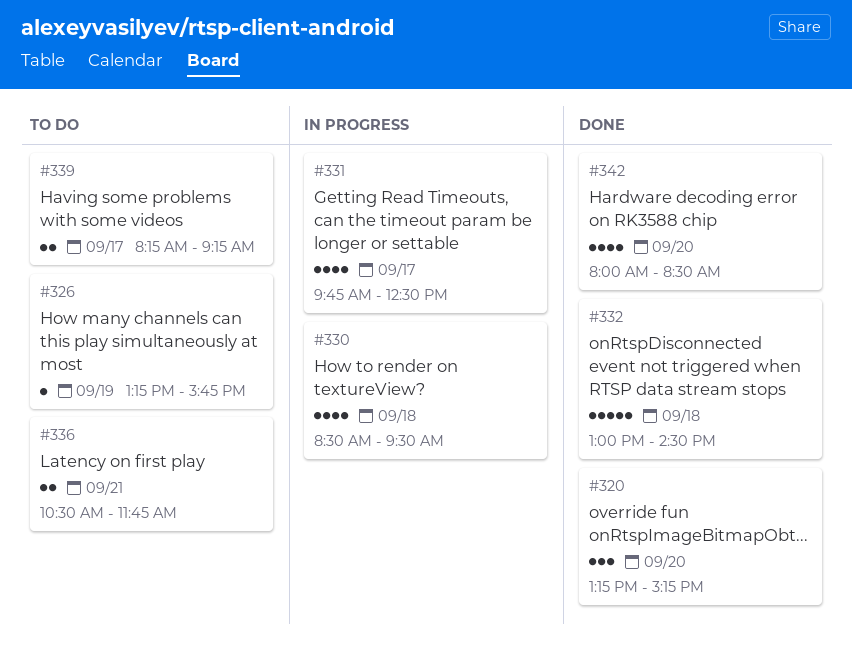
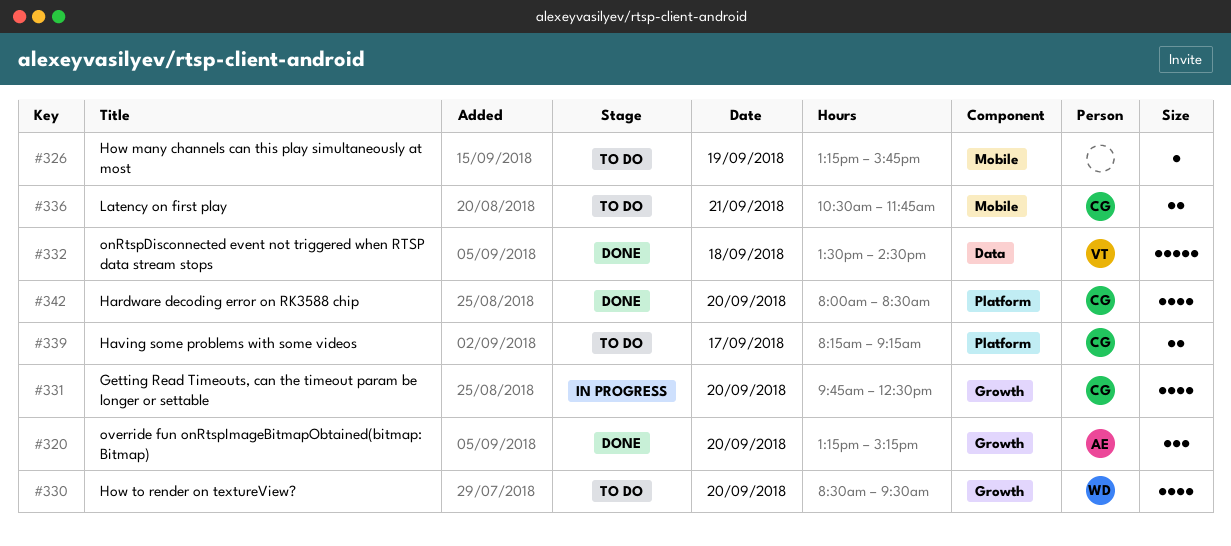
#330, status: In progress -> To do
#330, day: Sep 18 -> Sep 20
#331, day: Sep 17 -> Sep 20
#332, begins: 13:00 -> 13:30

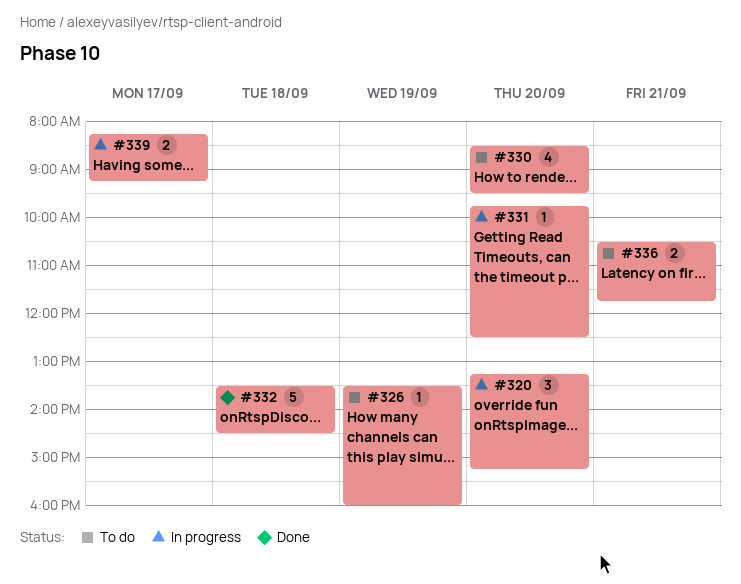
#320, status: Done -> In progress
#326, begins: 13:15 -> 13:30
#326, ends: 15:45 -> 16:00
#331, estimate: 4 -> 1
#339, status: To do -> In progress
#342: present -> none

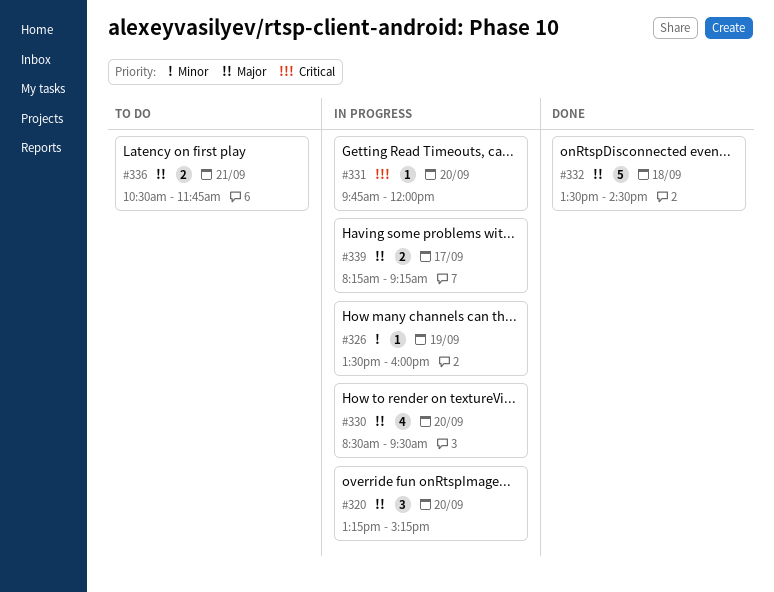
#326, status: To do -> In progress
#330, status: To do -> In progress
#331, ends: 12:30 -> 12:00

